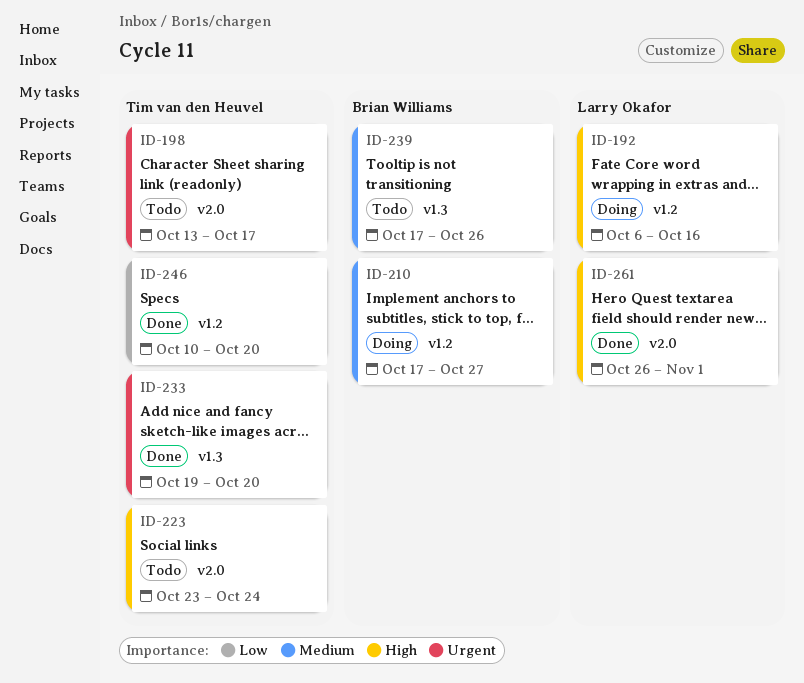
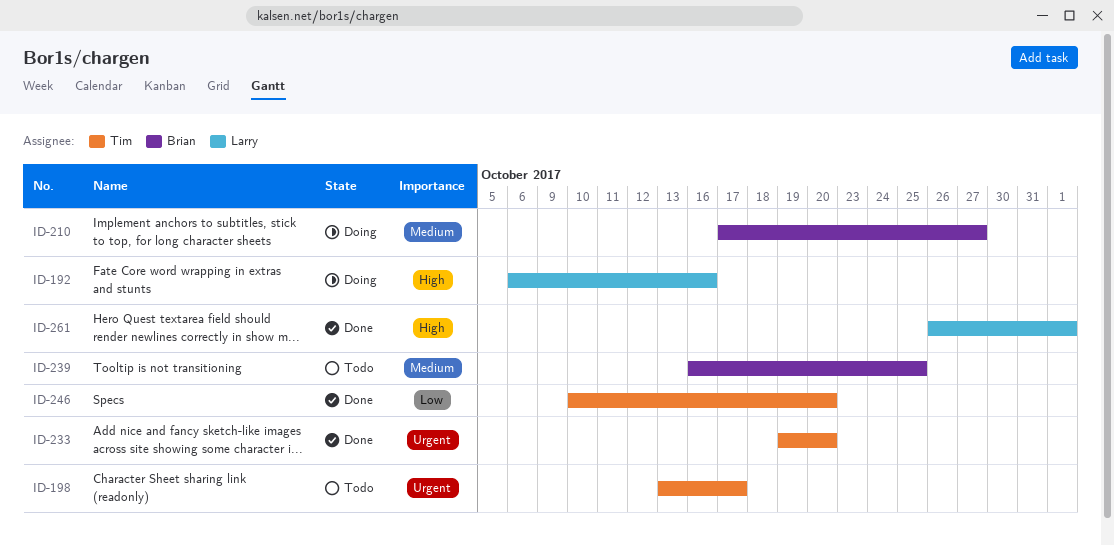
ID-223: present -> none
ID-239, start: Oct 17 -> Oct 16
ID-239, due: Oct 26 -> Oct 25

